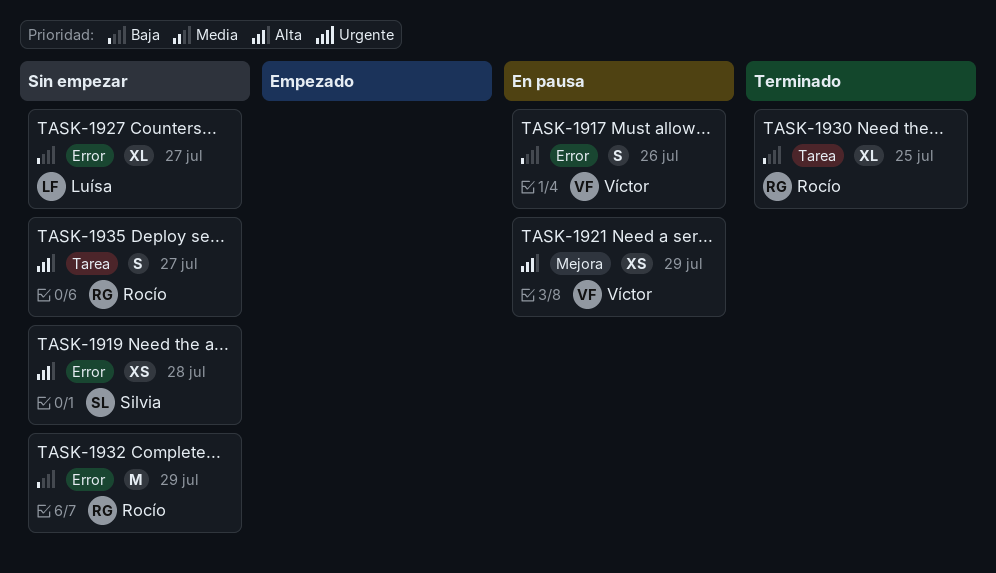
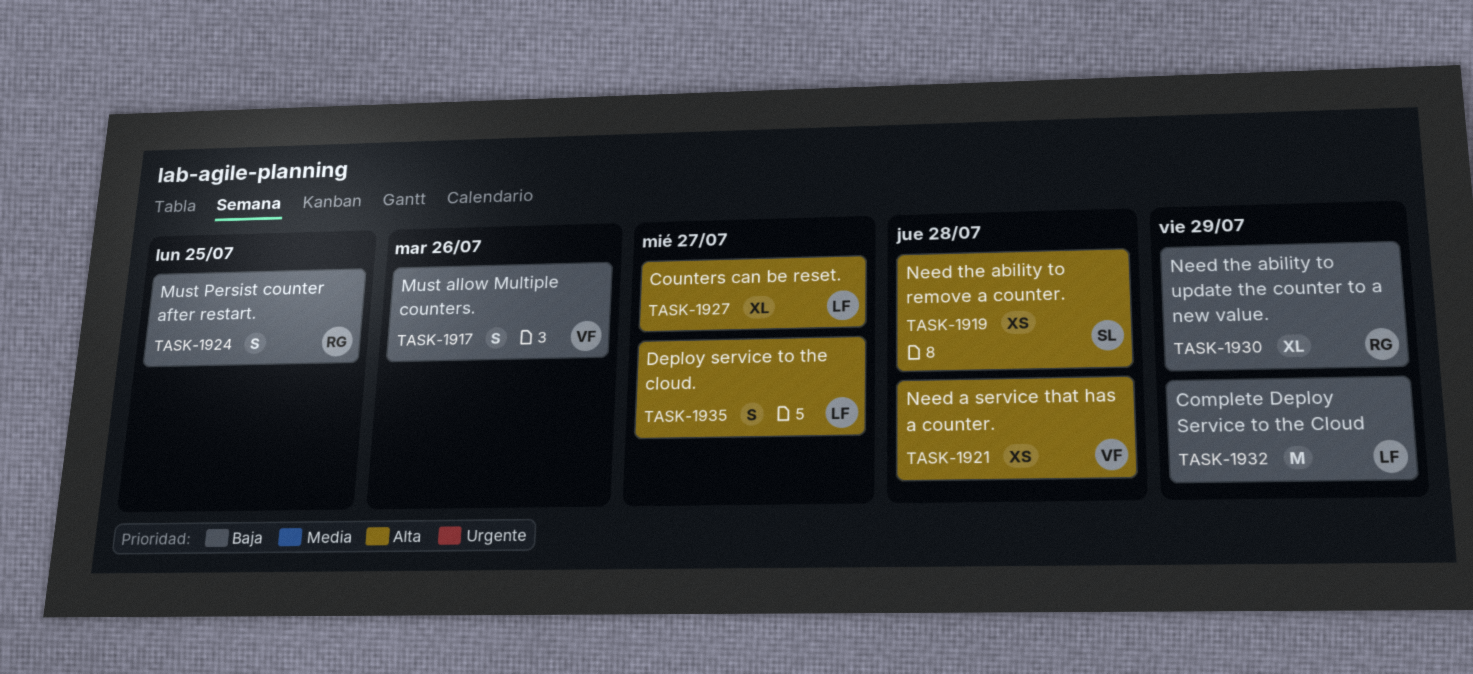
TASK-1921, due: Jul 29 -> Jul 28
TASK-1924: none -> present
TASK-1927, priority: Baja -> Alta
TASK-1930, due: Jul 25 -> Jul 29
TASK-1932, owner: Rocío -> Luísa
TASK-1935, owner: Rocío -> Luísa

